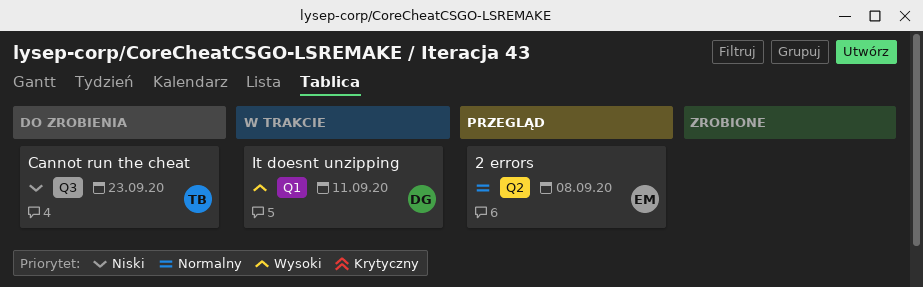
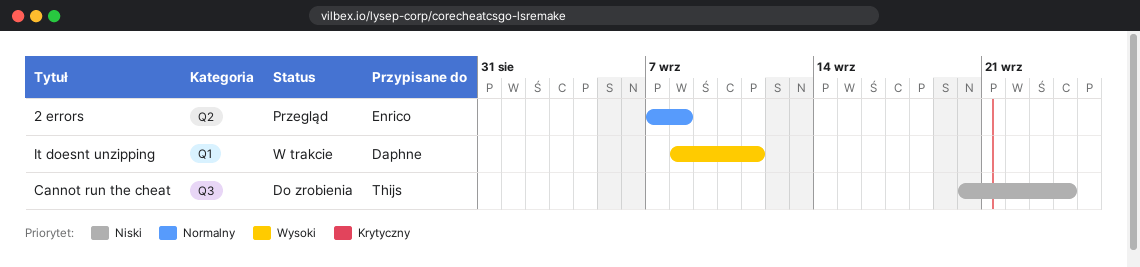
Cannot run the cheat, due: Sep 23 -> Sep 24

